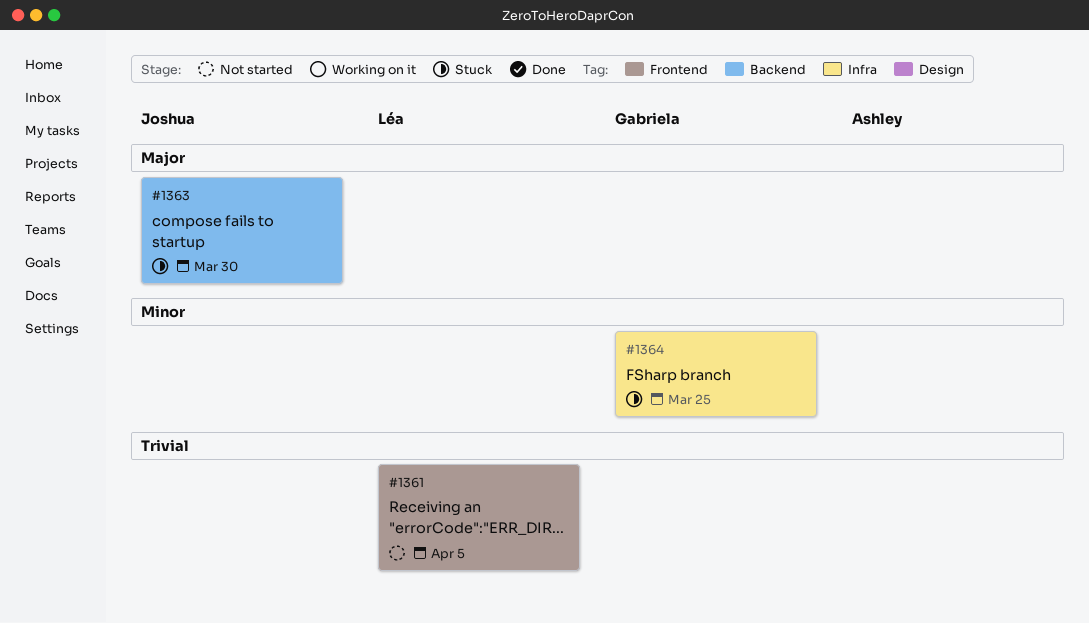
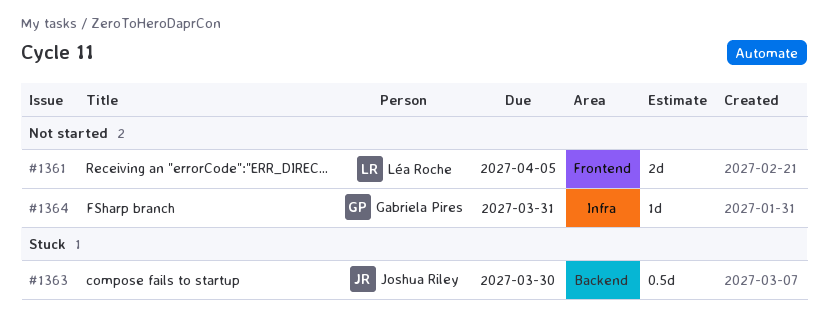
#1364, status: Stuck -> Not started
#1364, due: Mar 25 -> Mar 31

